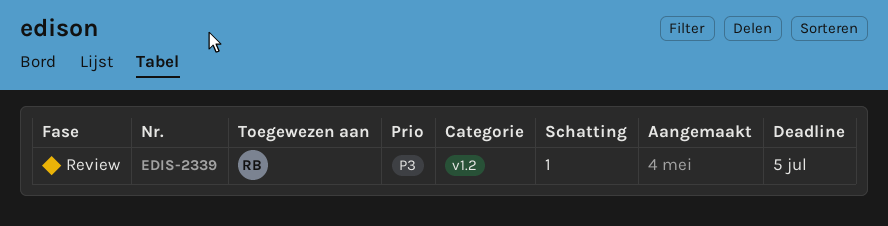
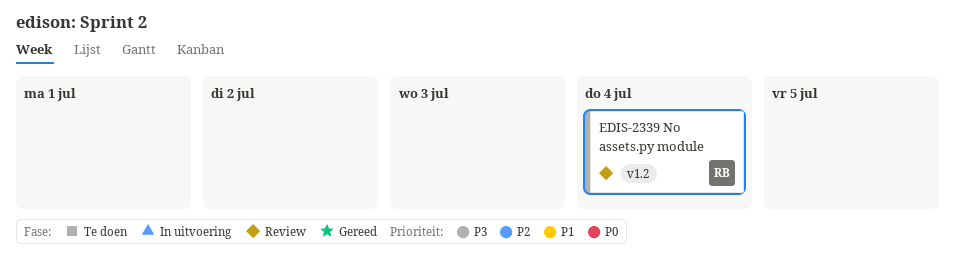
EDIS-2339, due: Jul 5 -> Jul 4

